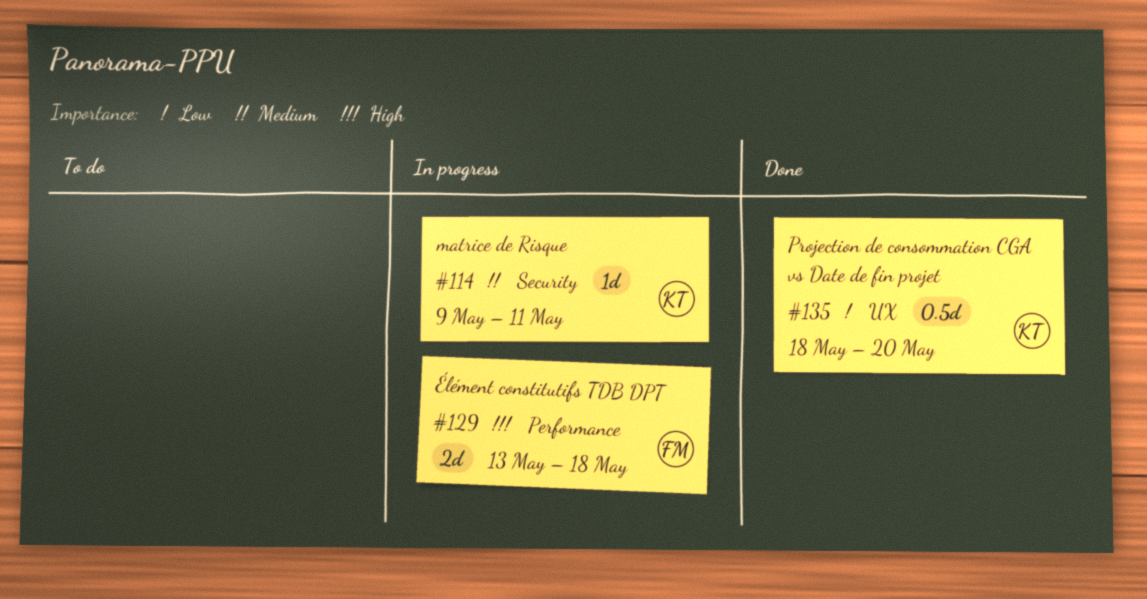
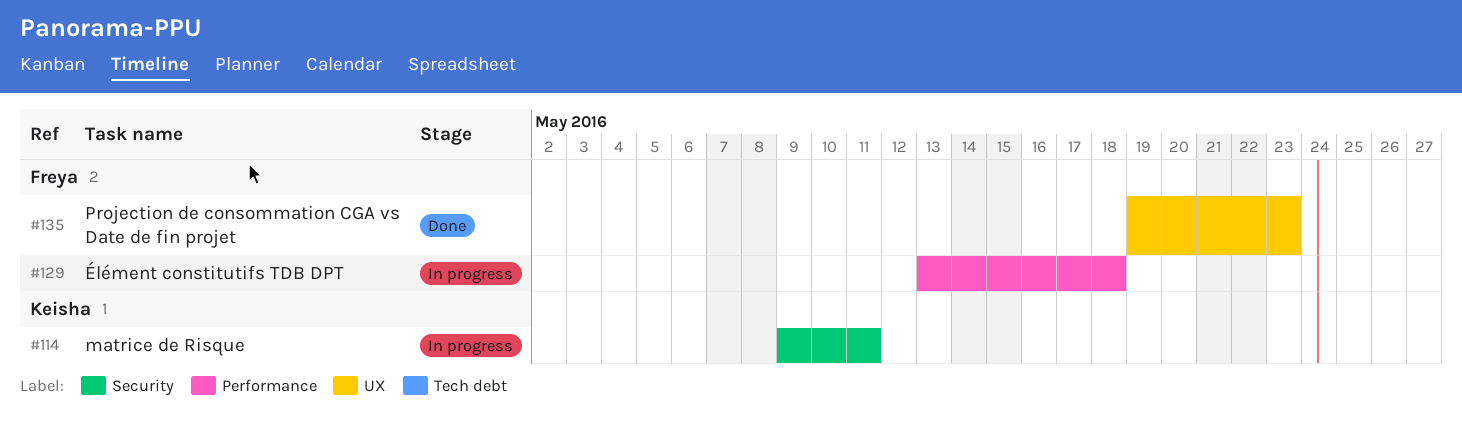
#135, owner: Keisha -> Freya
#135, start: May 18 -> May 19
#135, due: May 20 -> May 23

